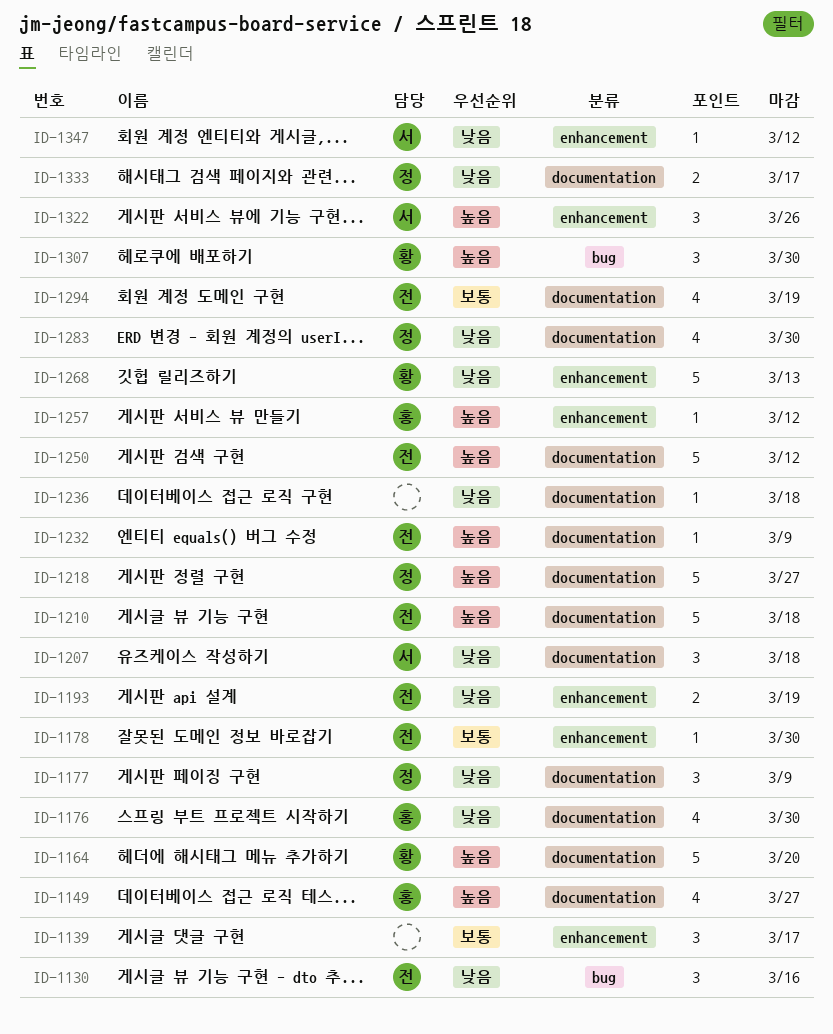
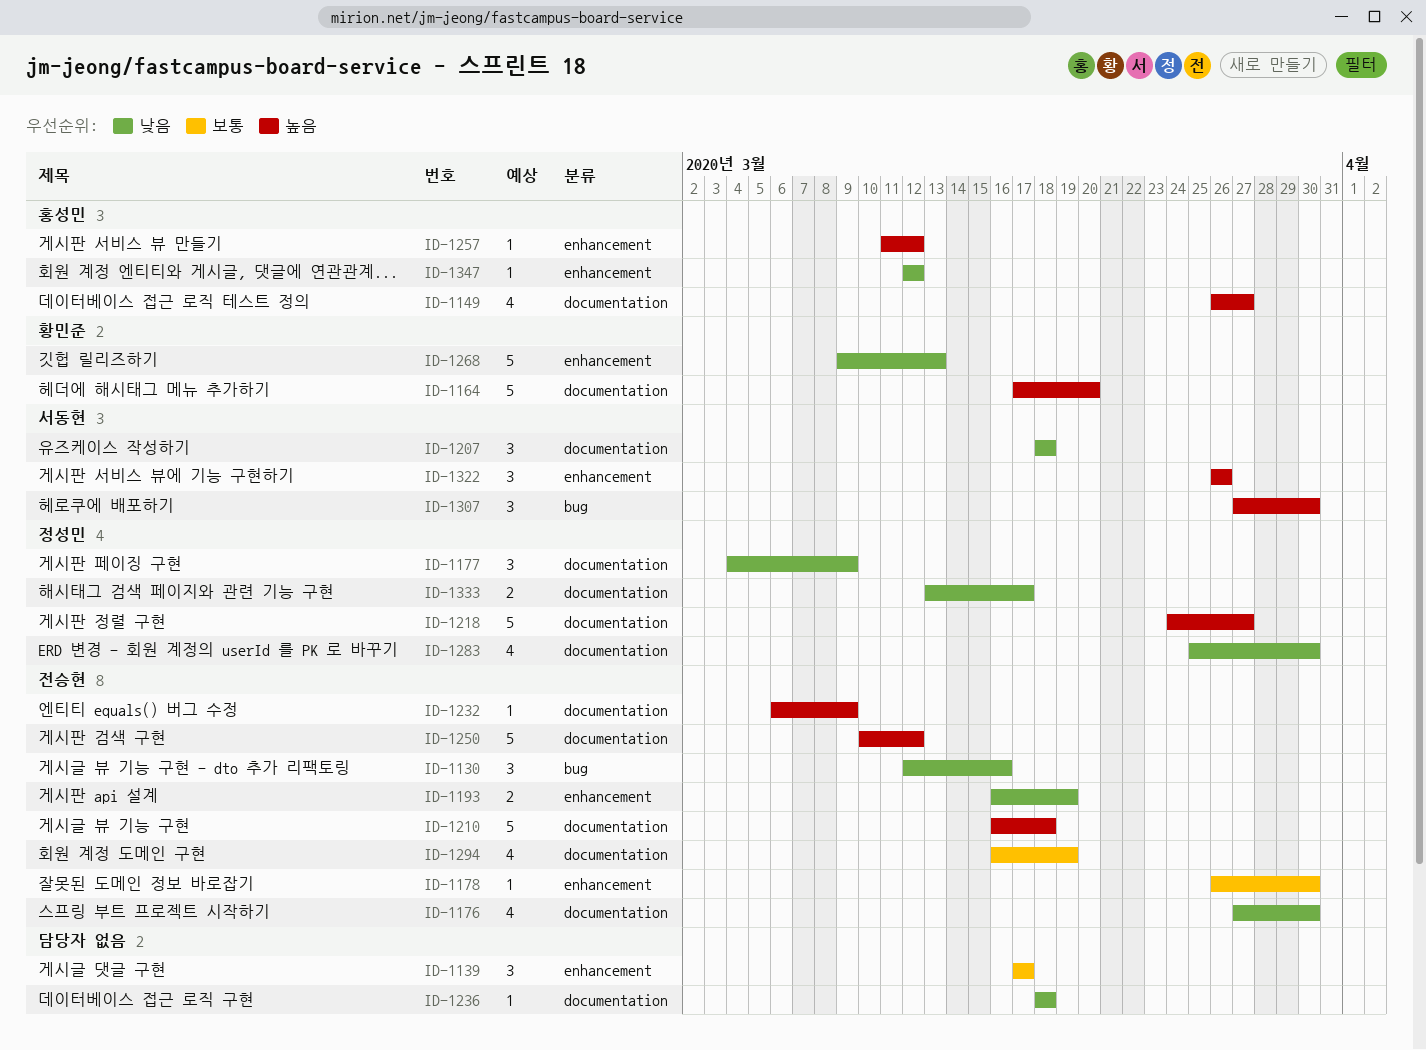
ID-1176, owner: 홍성민 -> 전승현
ID-1307, owner: 황민준 -> 서동현
ID-1347, owner: 서동현 -> 홍성민

